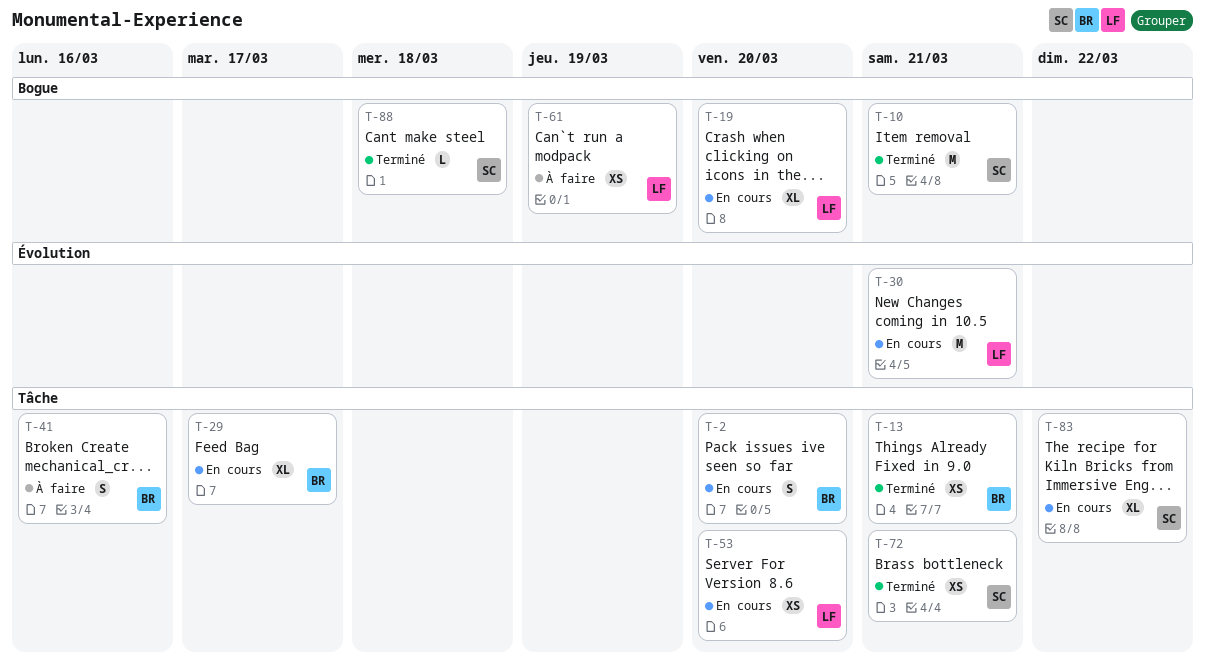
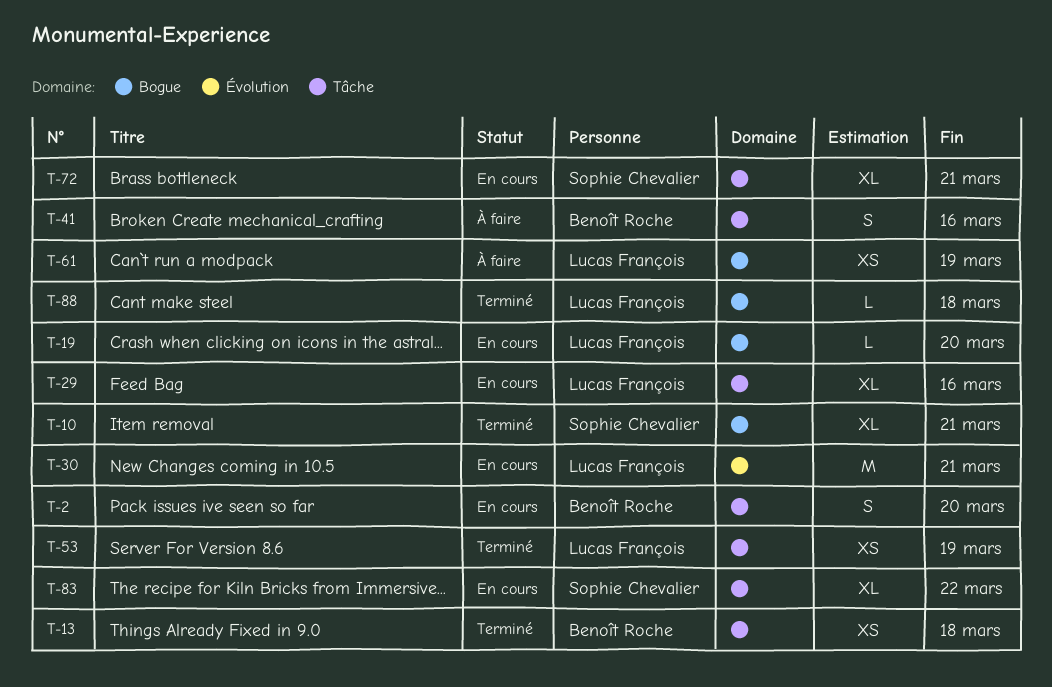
T-10, estimate: M -> XL
T-13, due: Mar 21 -> Mar 18
T-19, estimate: XL -> L
T-29, owner: Benoît Roche -> Lucas François
T-29, due: Mar 17 -> Mar 16
T-53, status: En cours -> Terminé
T-53, due: Mar 20 -> Mar 19
T-72, status: Terminé -> En cours
T-72, estimate: XS -> XL
T-88, owner: Sophie Chevalier -> Lucas François

